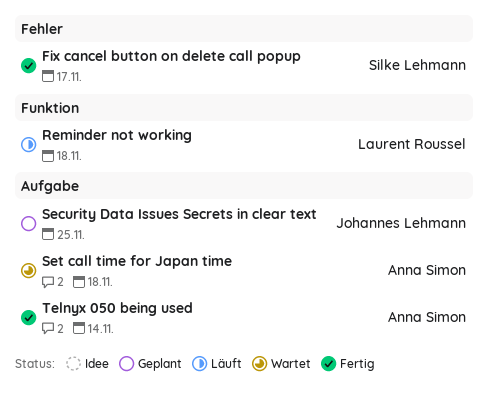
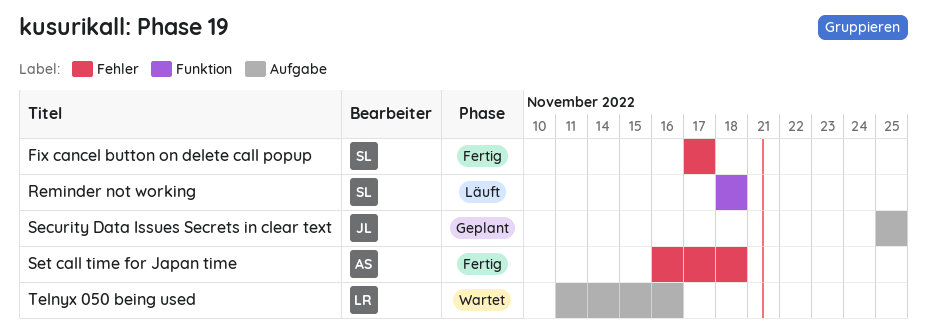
Reminder not working, owner: Laurent Roussel -> Silke Lehmann
Set call time for Japan time, status: Wartet -> Fertig
Set call time for Japan time, label: Aufgabe -> Fehler
Telnyx 050 being used, status: Fertig -> Wartet
Telnyx 050 being used, owner: Anna Simon -> Laurent Roussel
Telnyx 050 being used, due: Nov 14 -> Nov 16

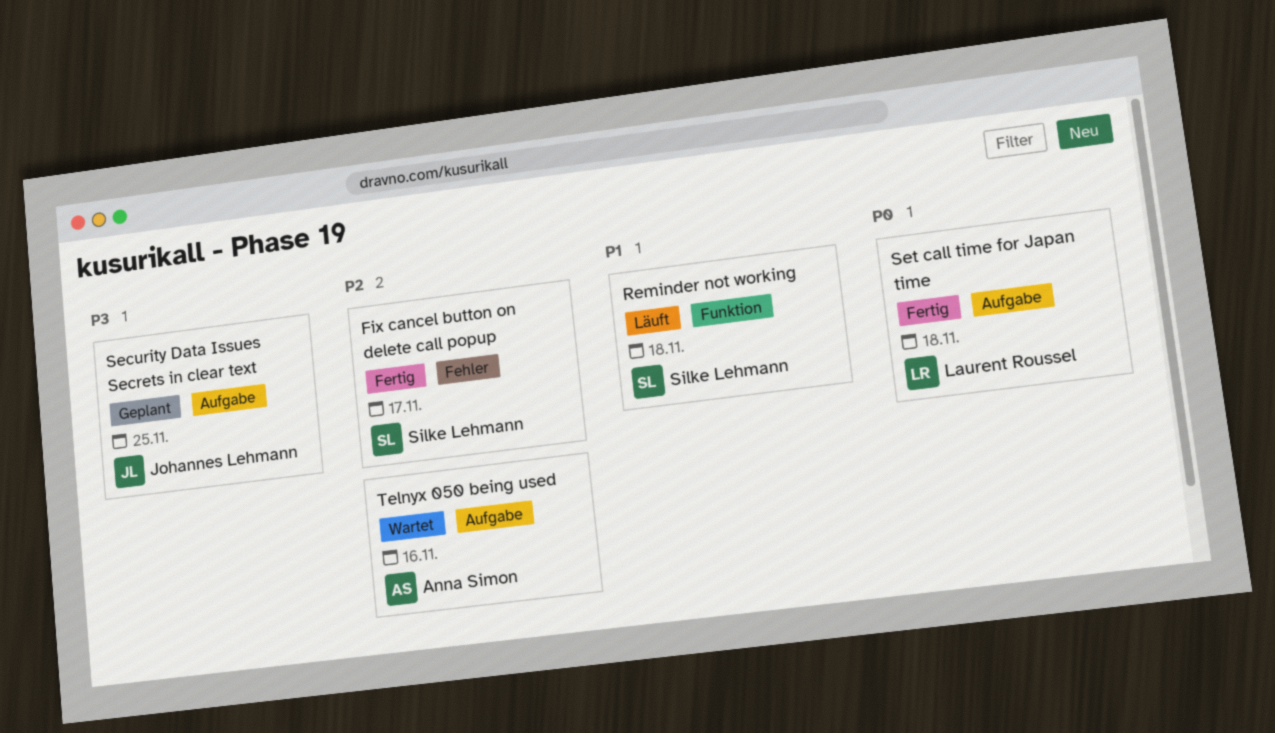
Set call time for Japan time, owner: Anna Simon -> Laurent Roussel
Set call time for Japan time, label: Fehler -> Aufgabe
Telnyx 050 being used, owner: Laurent Roussel -> Anna Simon

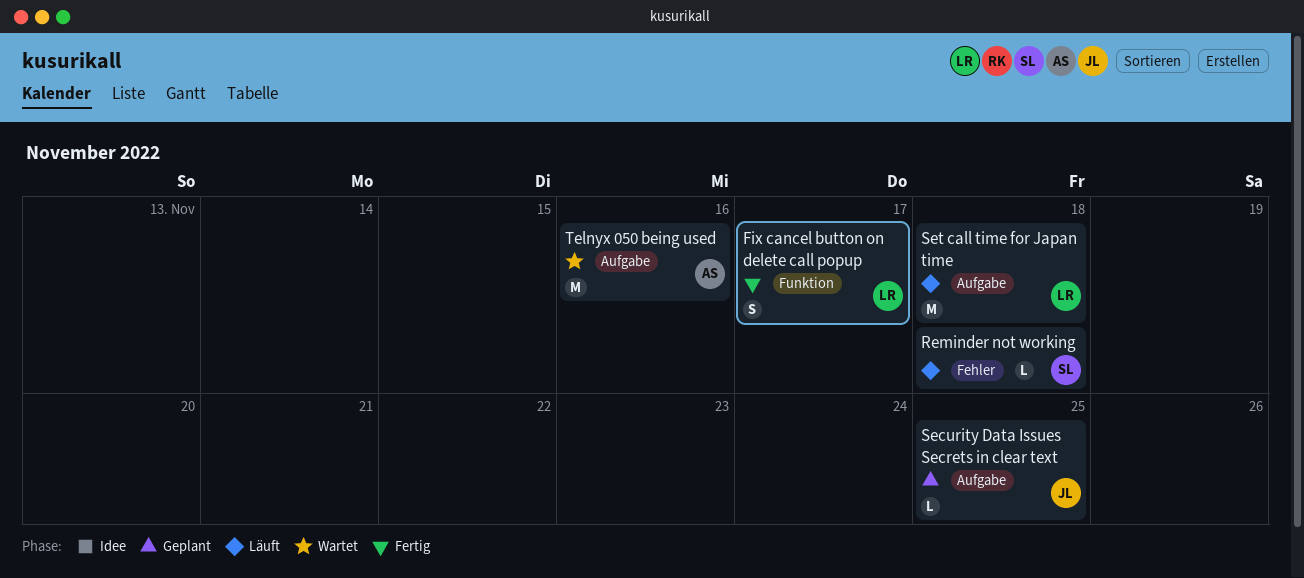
Fix cancel button on delete call popup, owner: Silke Lehmann -> Laurent Roussel
Fix cancel button on delete call popup, label: Fehler -> Funktion
Reminder not working, label: Funktion -> Fehler
Set call time for Japan time, status: Fertig -> Läuft

